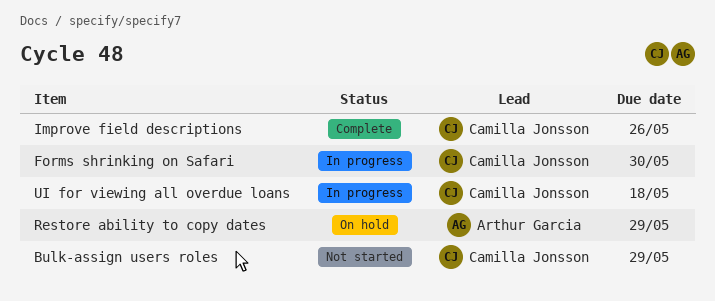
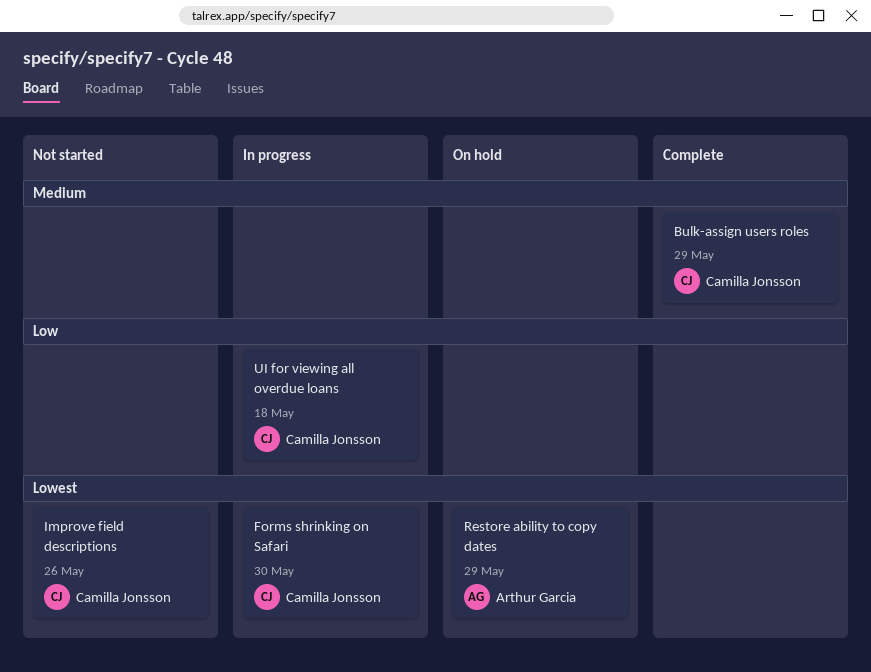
Bulk-assign users roles, status: Not started -> Complete
Improve field descriptions, status: Complete -> Not started

